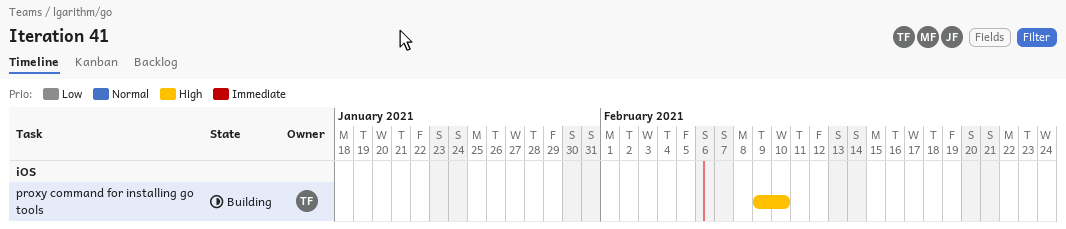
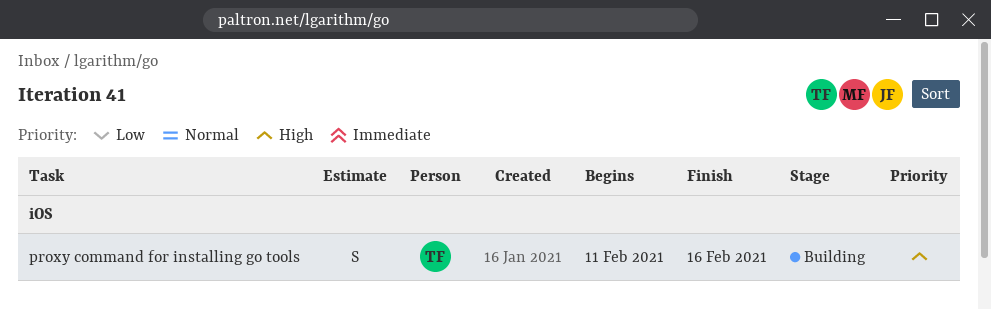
proxy command for installing go tools, start: Feb 9 -> Feb 11
proxy command for installing go tools, due: Feb 10 -> Feb 16

